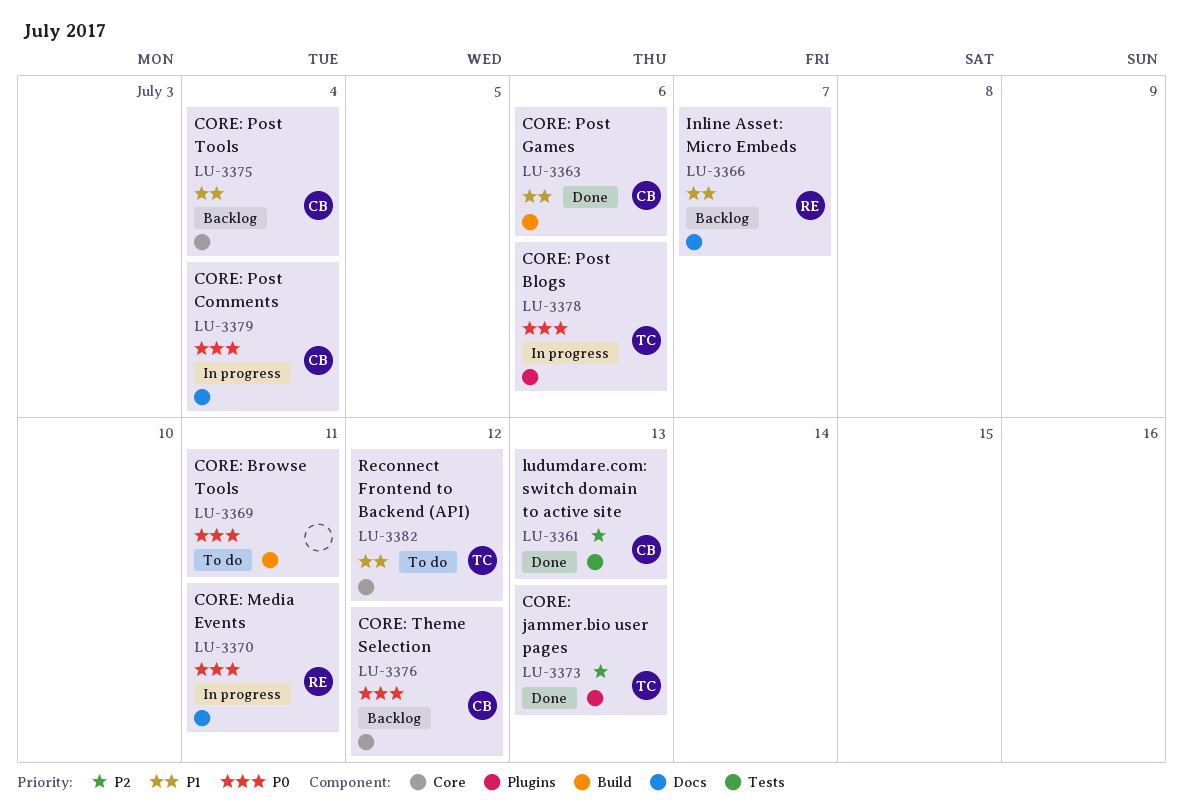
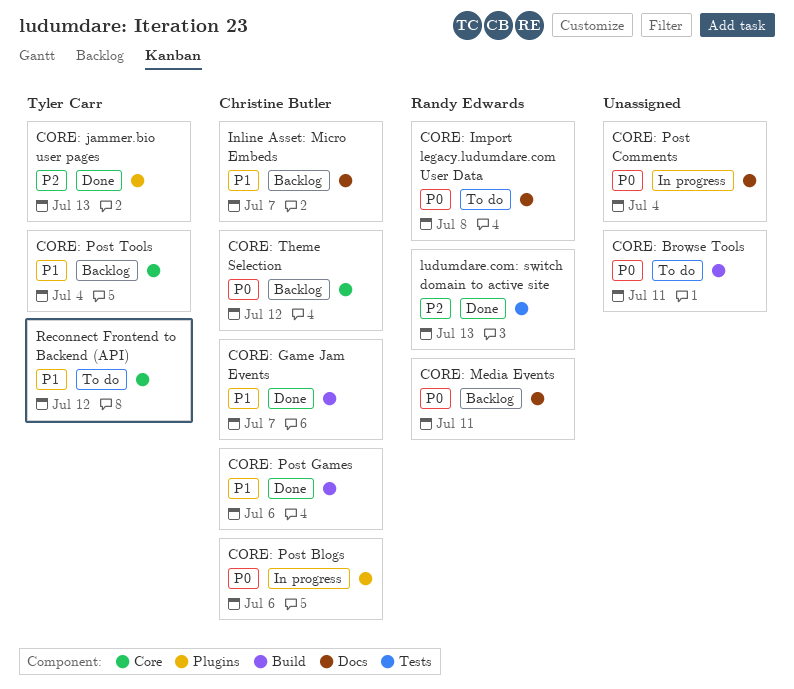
CORE: Game Jam Events: none -> present
CORE: Import legacy.ludumdare.com User Data: none -> present
CORE: Media Events, status: In progress -> Backlog
CORE: Post Blogs, owner: Tyler Carr -> Christine Butler
CORE: Post Comments, owner: Christine Butler -> none
CORE: Post Tools, owner: Christine Butler -> Tyler Carr
Inline Asset: Micro Embeds, owner: Randy Edwards -> Christine Butler
ludumdare.com: switch domain to active site, owner: Christine Butler -> Randy Edwards

